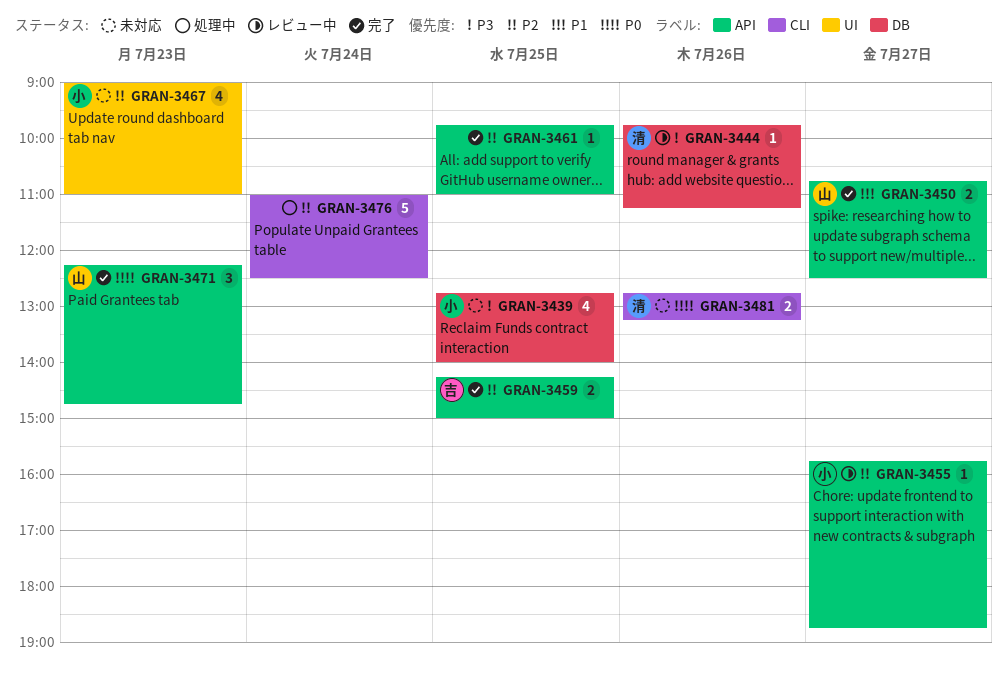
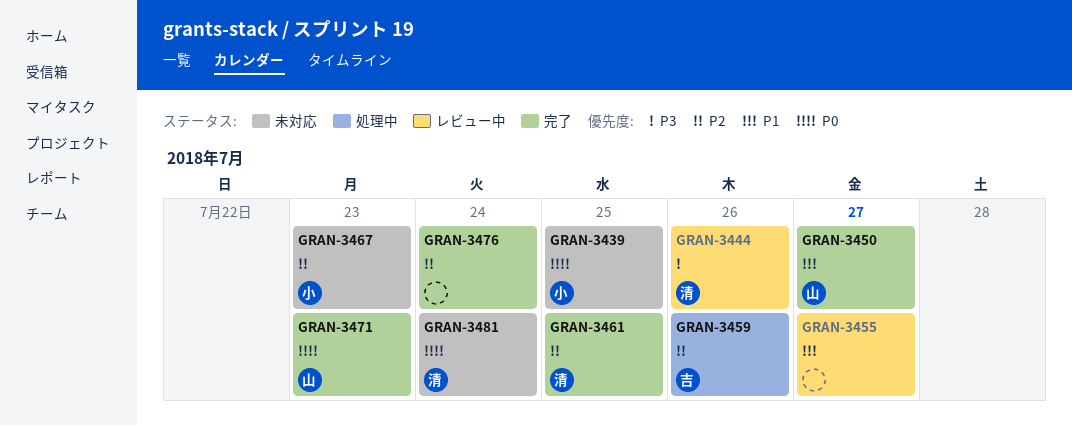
GRAN-3439, priority: P3 -> P0
GRAN-3455, owner: 小 -> none
GRAN-3455, priority: P2 -> P1
GRAN-3459, status: 完了 -> 処理中
GRAN-3459, day: Jul 25 -> Jul 26
GRAN-3461, owner: none -> 清
GRAN-3476, status: 処理中 -> 完了
GRAN-3481, day: Jul 26 -> Jul 24

